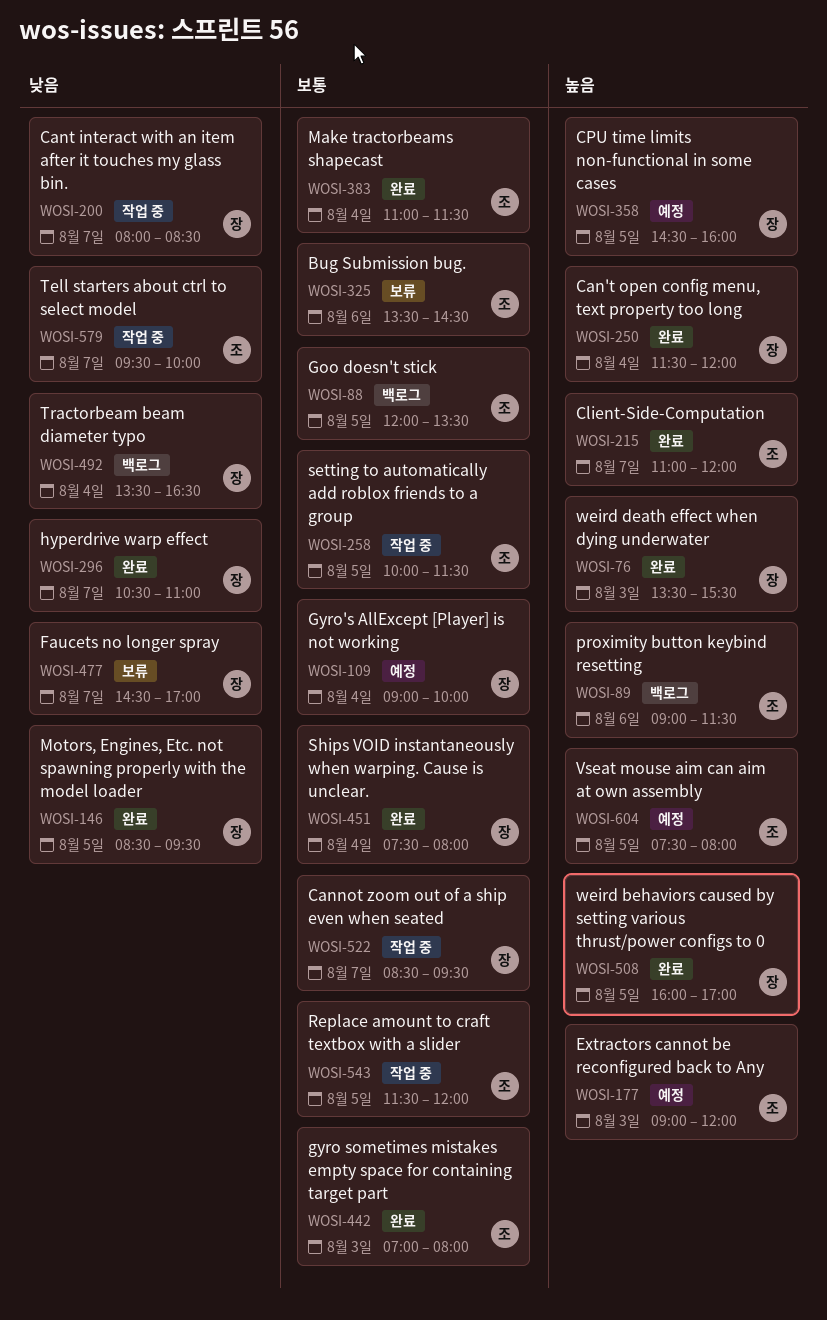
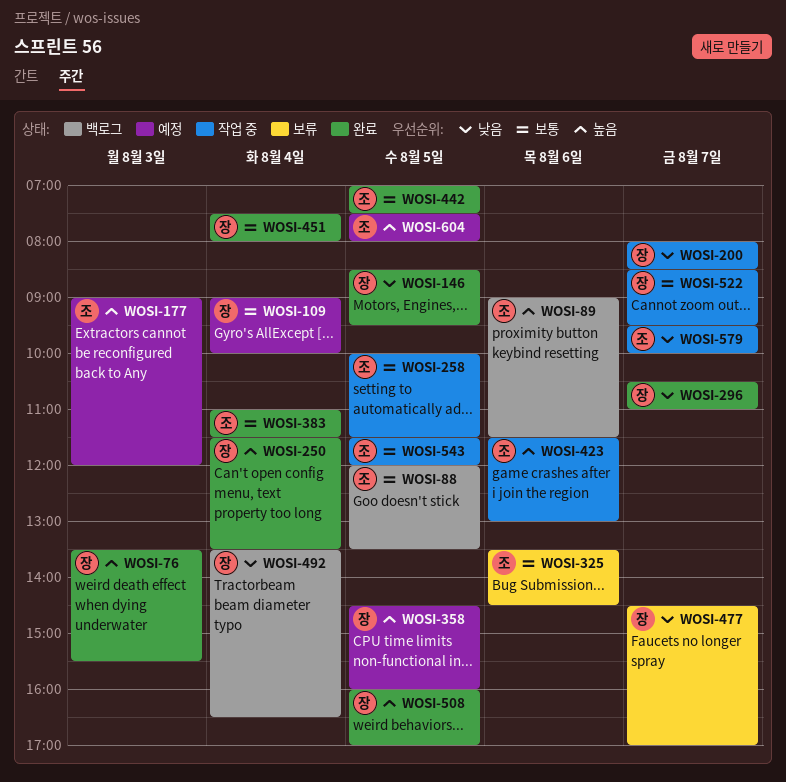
WOSI-215: present -> none
WOSI-250, ends: 12:00 -> 13:30
WOSI-423: none -> present
WOSI-442, day: Aug 3 -> Aug 5
WOSI-442, ends: 08:00 -> 07:30

